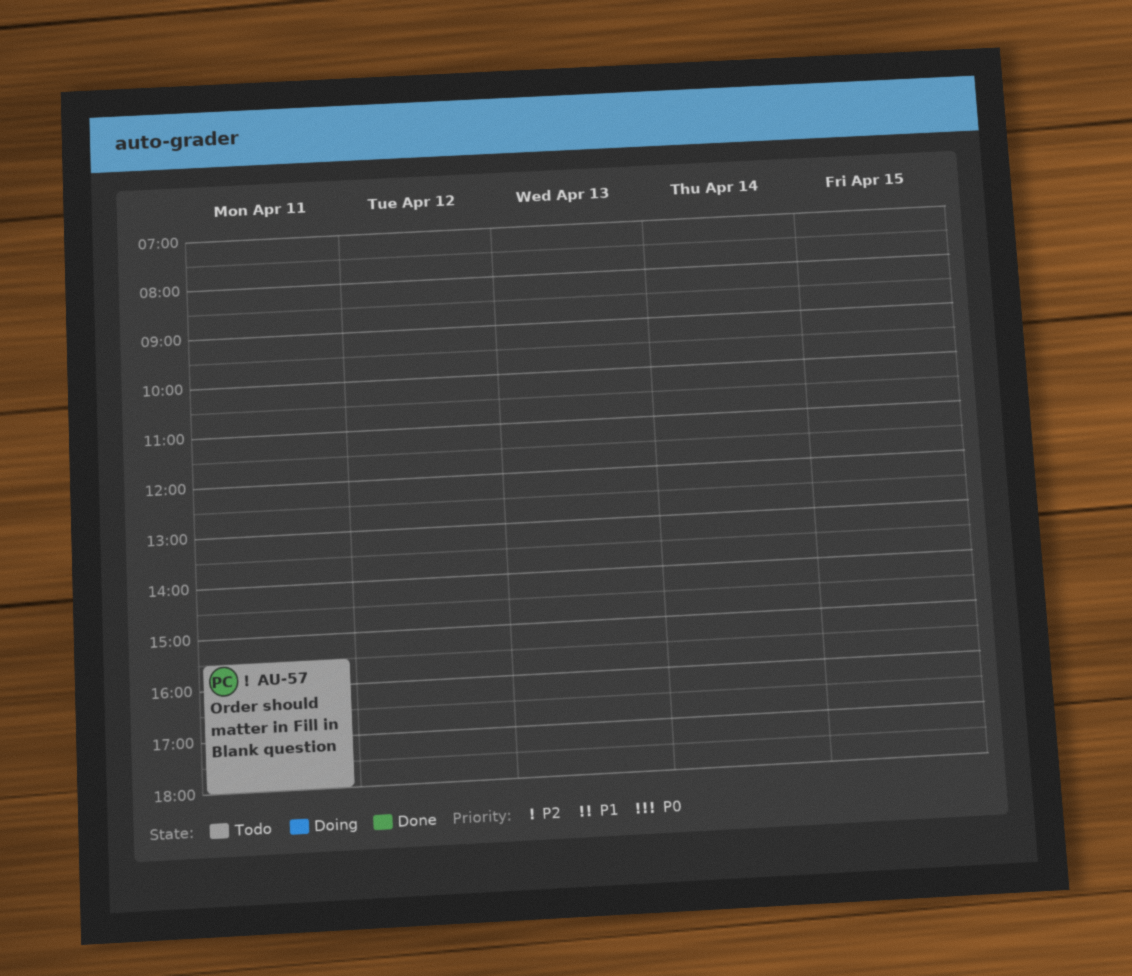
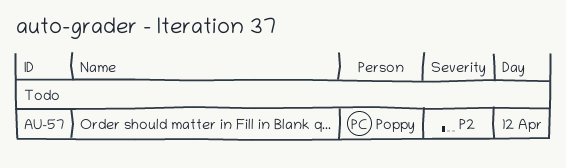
AU-57, day: Apr 11 -> Apr 12

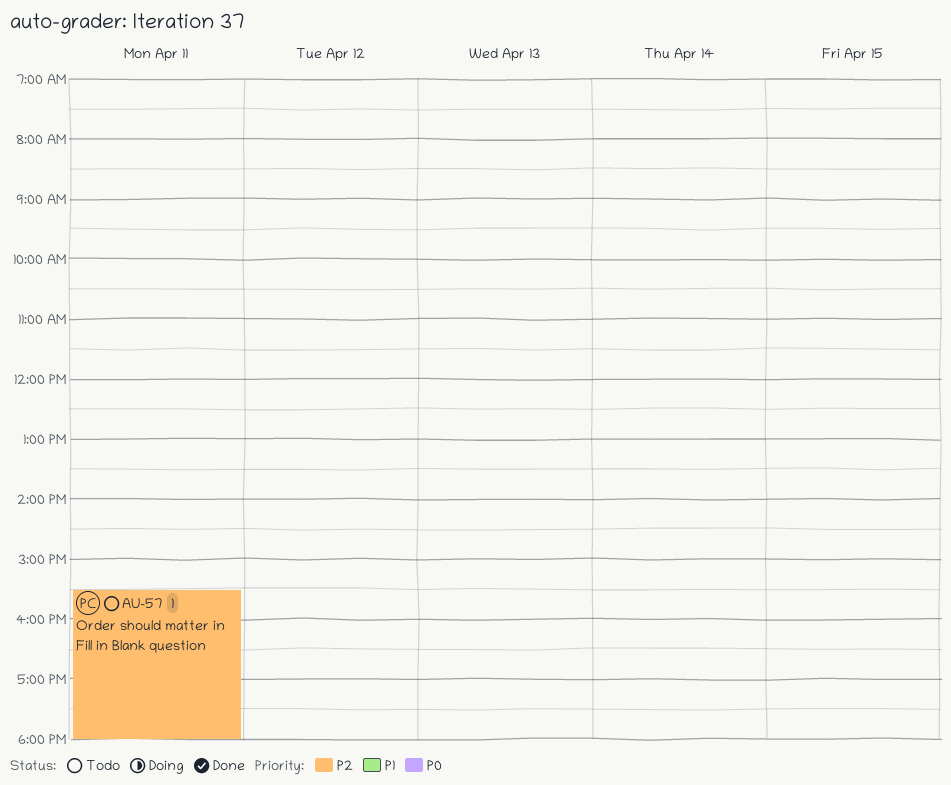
AU-57, day: Apr 12 -> Apr 11

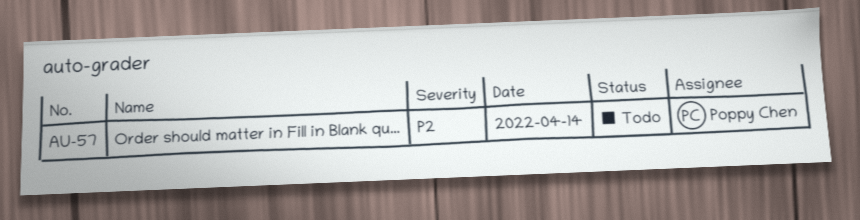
AU-57, day: Apr 11 -> Apr 14

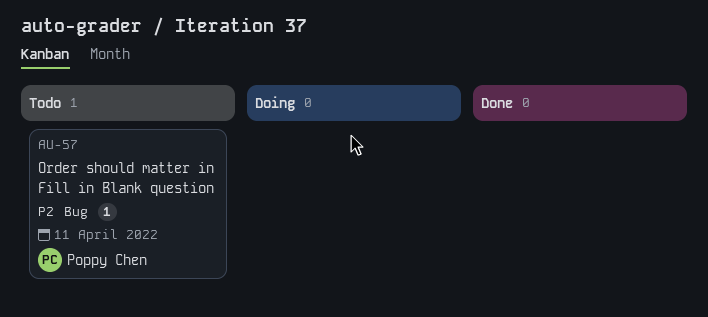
AU-57, day: Apr 14 -> Apr 11

